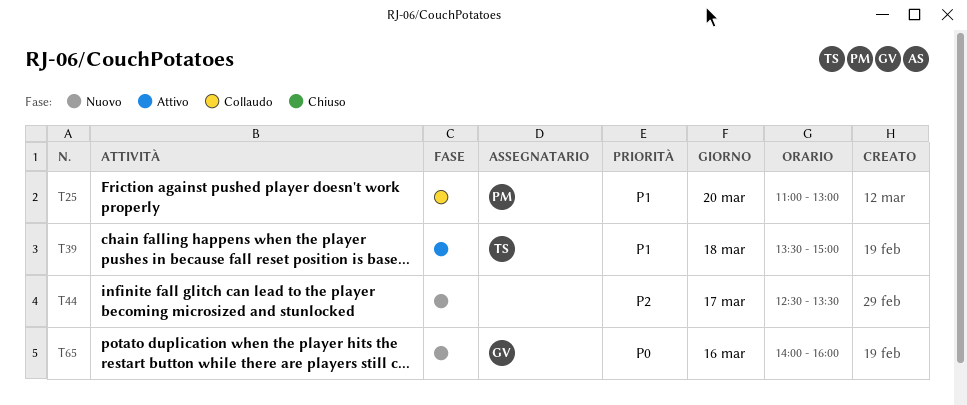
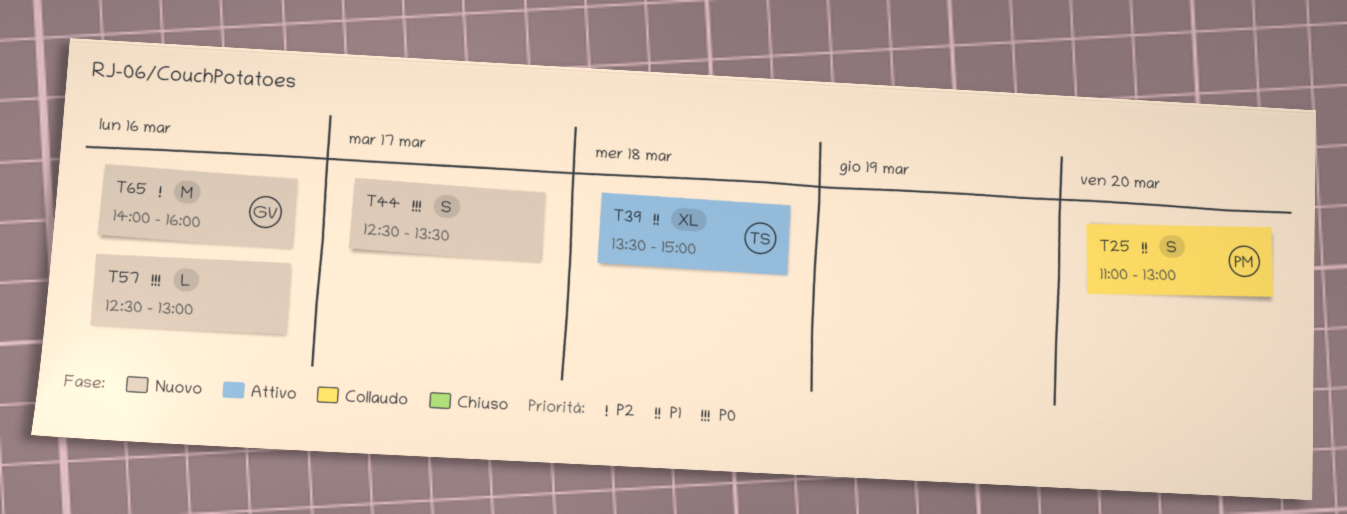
T44, priority: P2 -> P0
T57: none -> present
T65, priority: P0 -> P2

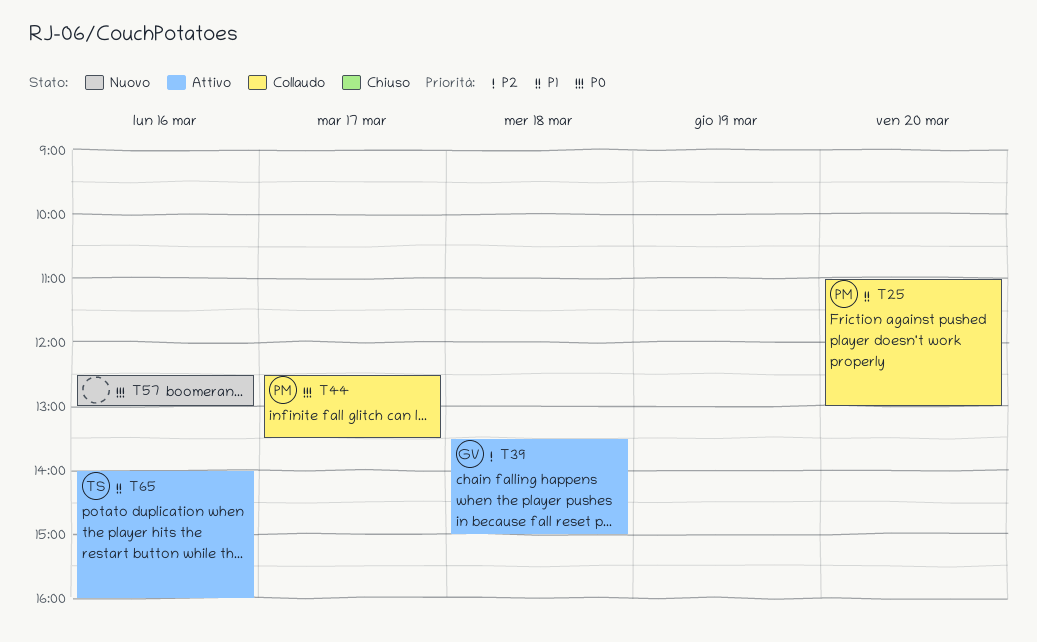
T39, owner: TS -> GV
T39, priority: P1 -> P2
T44, status: Nuovo -> Collaudo
T44, owner: none -> PM
T65, status: Nuovo -> Attivo
T65, owner: GV -> TS
T65, priority: P2 -> P1

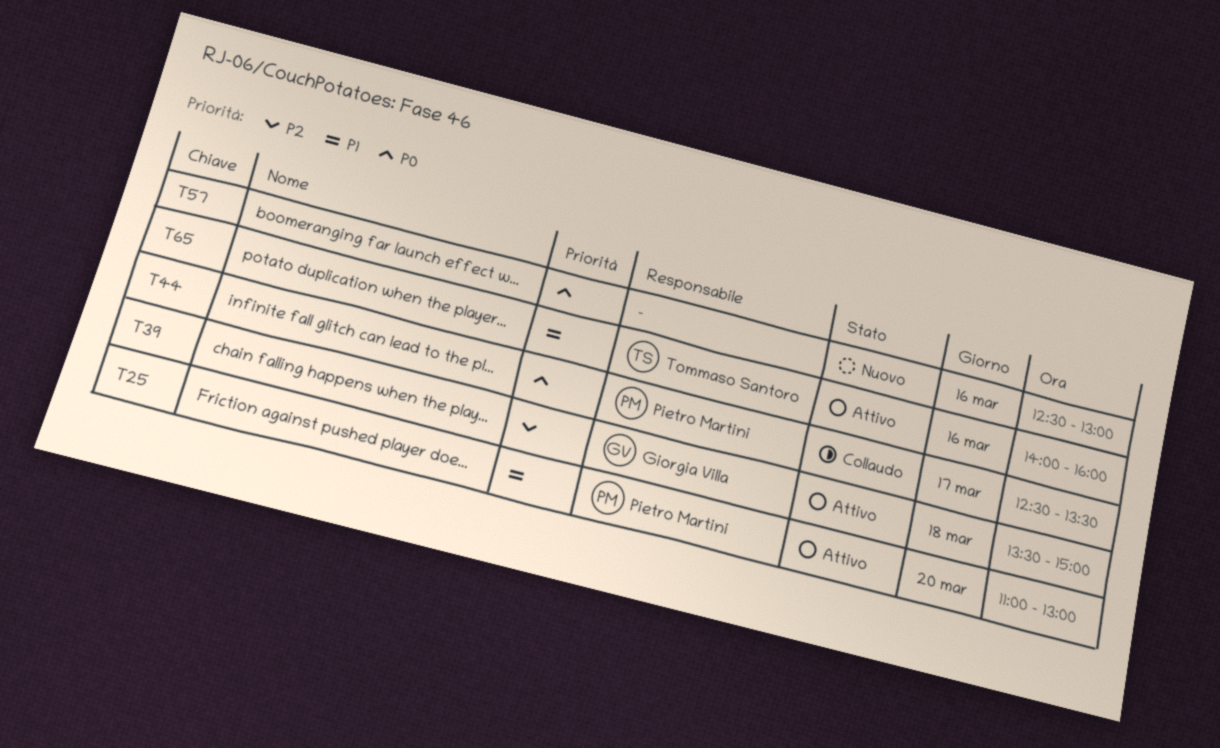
T25, status: Collaudo -> Attivo

